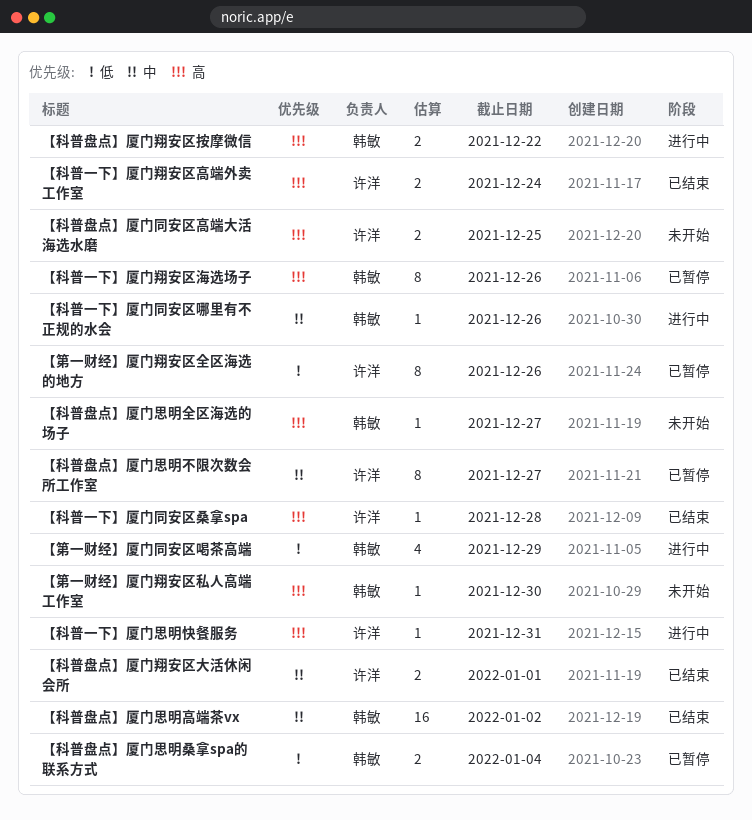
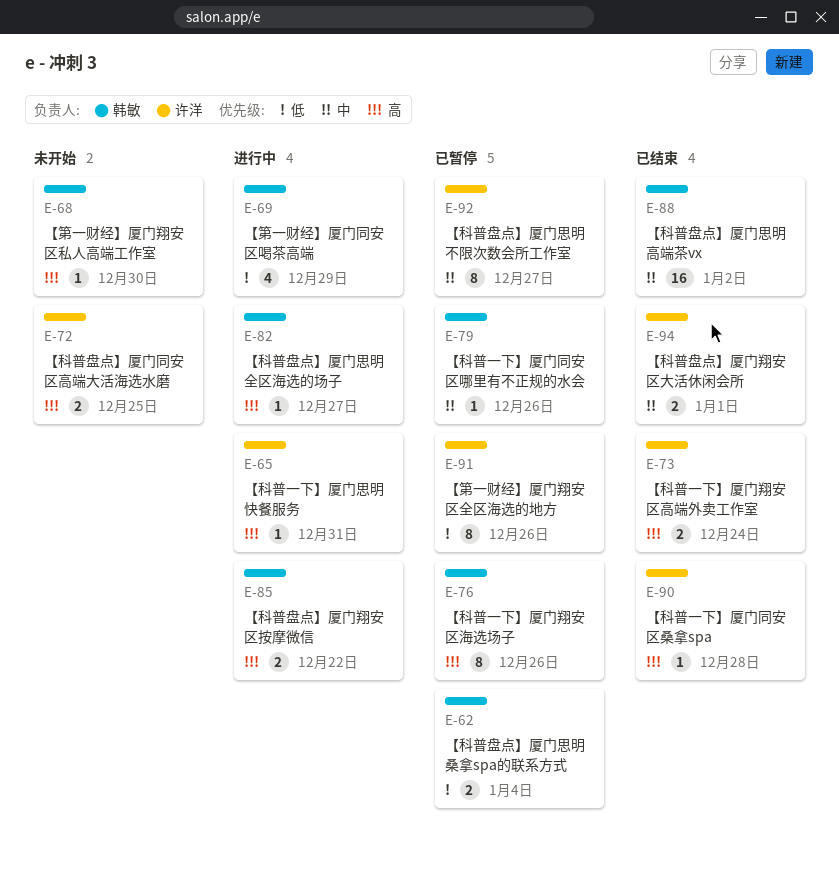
【科普一下】厦门同安区哪里有不正规的水会, status: 进行中 -> 已暂停
【科普盘点】厦门思明全区海选的场子, status: 未开始 -> 进行中

